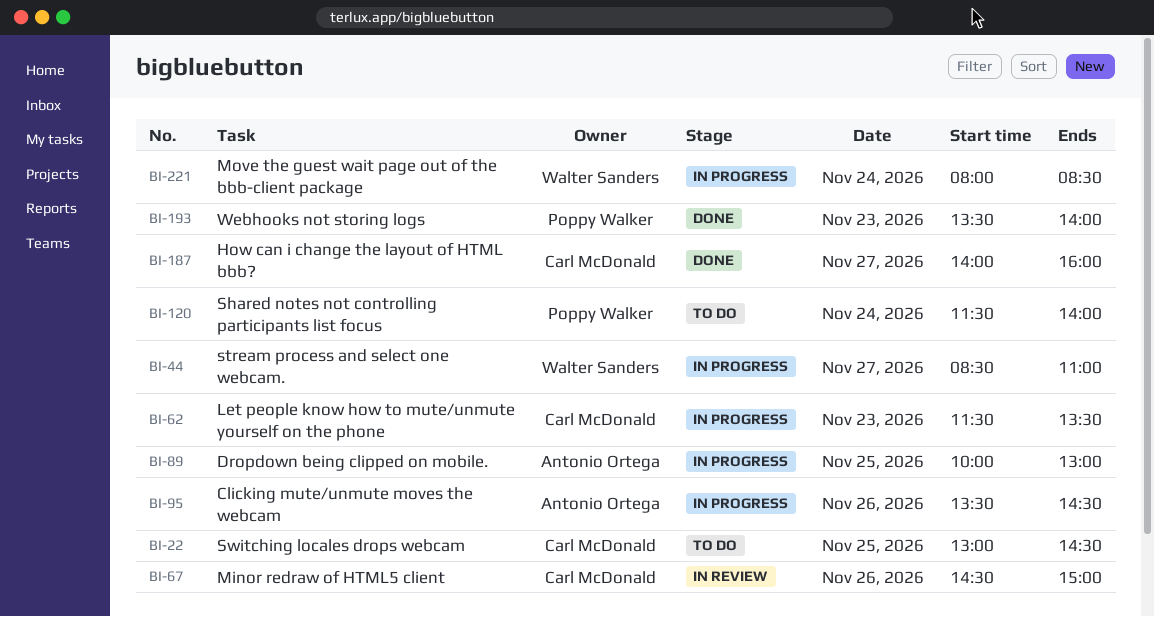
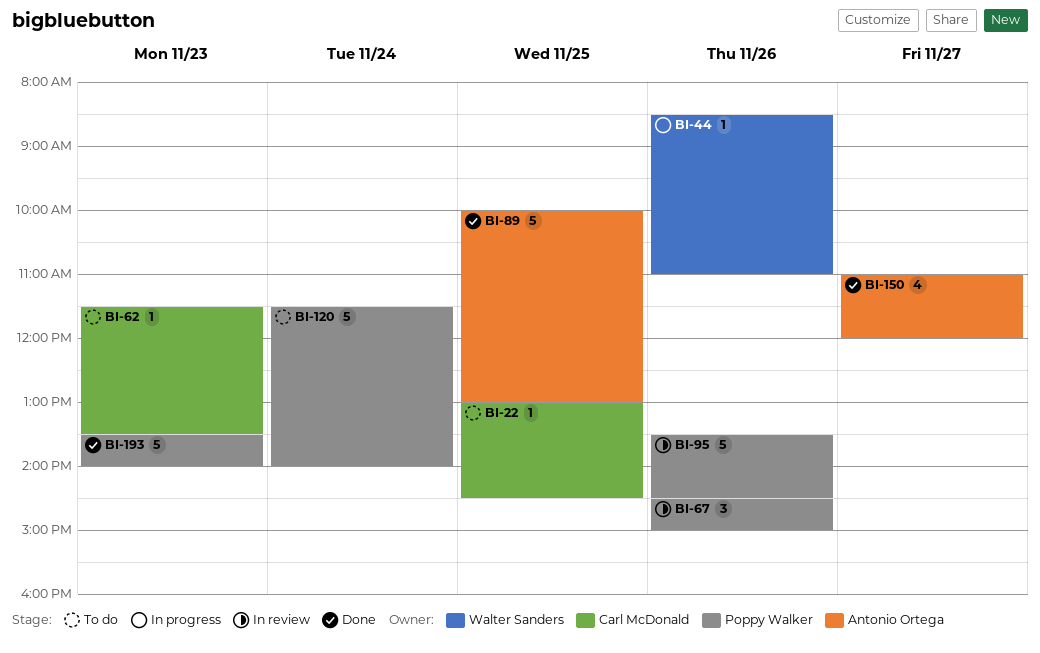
BI-44, day: Nov 27 -> Nov 26
BI-62, status: In progress -> To do
BI-67, owner: Carl McDonald -> Poppy Walker
BI-89, status: In progress -> Done
BI-95, status: In progress -> In review
BI-95, owner: Antonio Ortega -> Poppy Walker
BI-150: none -> present
BI-187: present -> none
BI-221: present -> none

